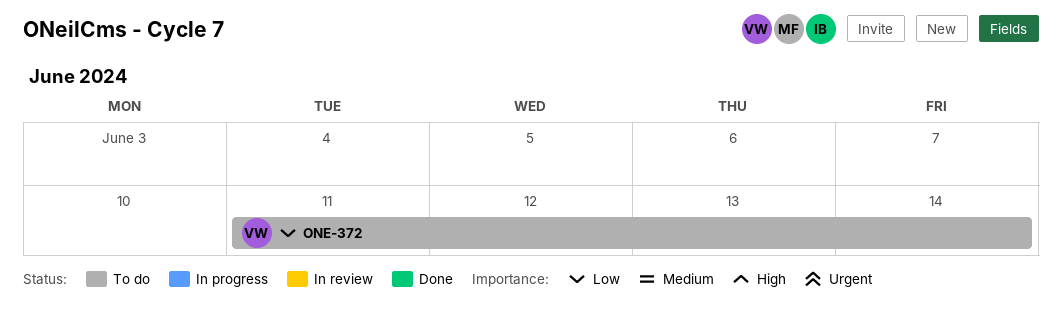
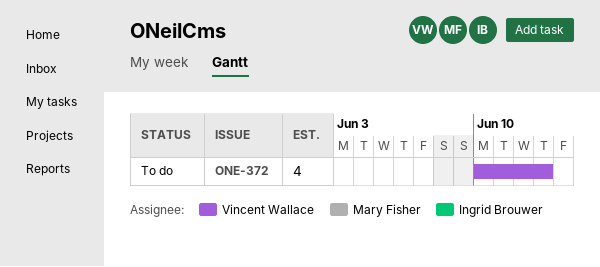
ONE-372, start: Jun 11 -> Jun 10
ONE-372, due: Jun 14 -> Jun 13

